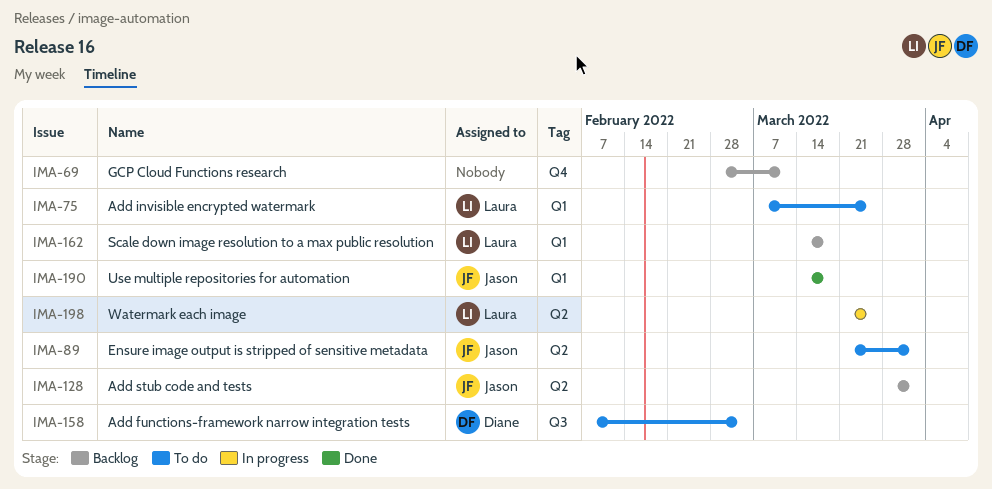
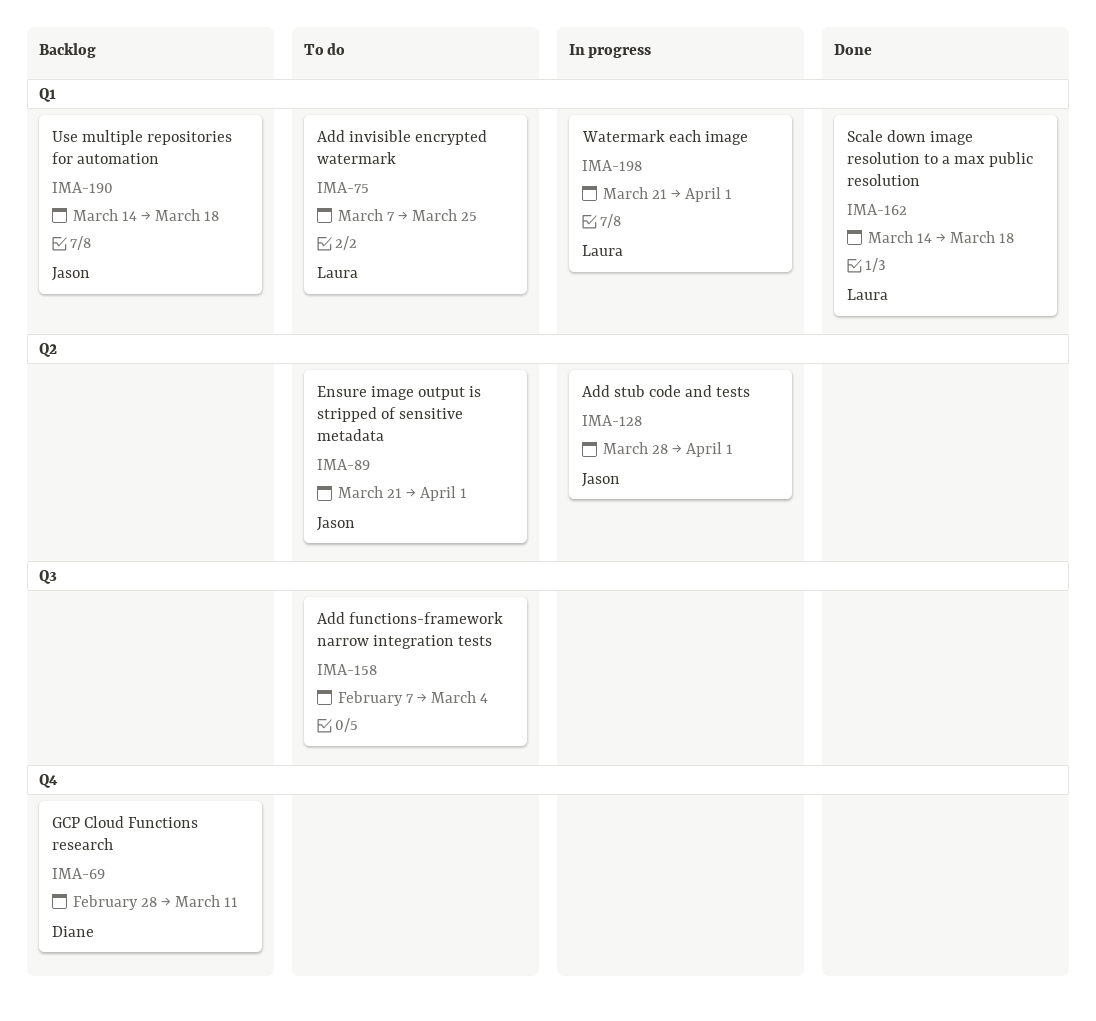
IMA-69, owner: none -> Diane
IMA-128, status: Backlog -> In progress
IMA-158, owner: Diane -> none
IMA-162, status: Backlog -> Done
IMA-190, status: Done -> Backlog
IMA-198, label: Q2 -> Q1
IMA-198, due: Mar 25 -> Apr 1

